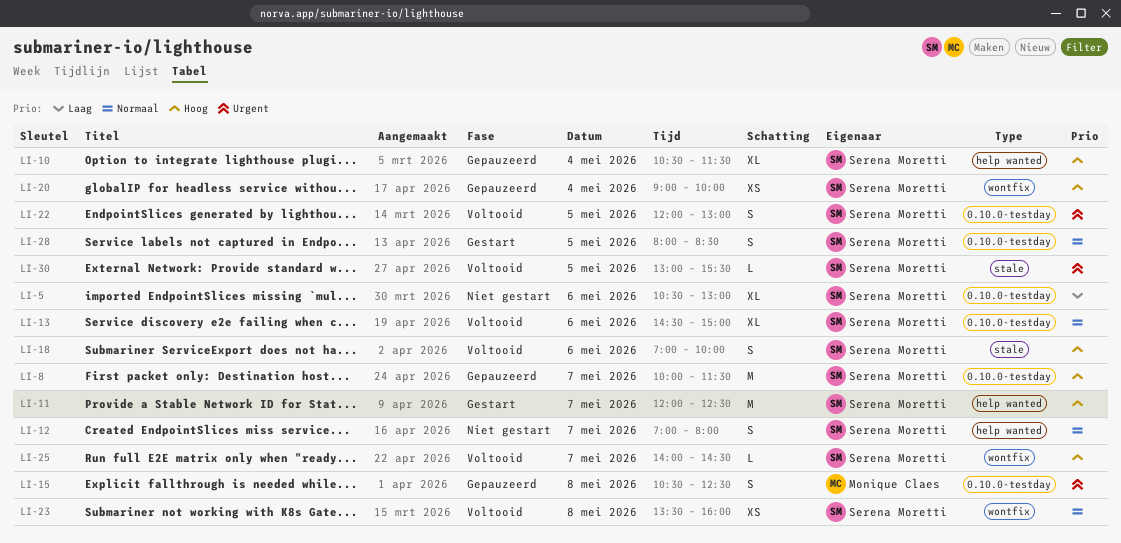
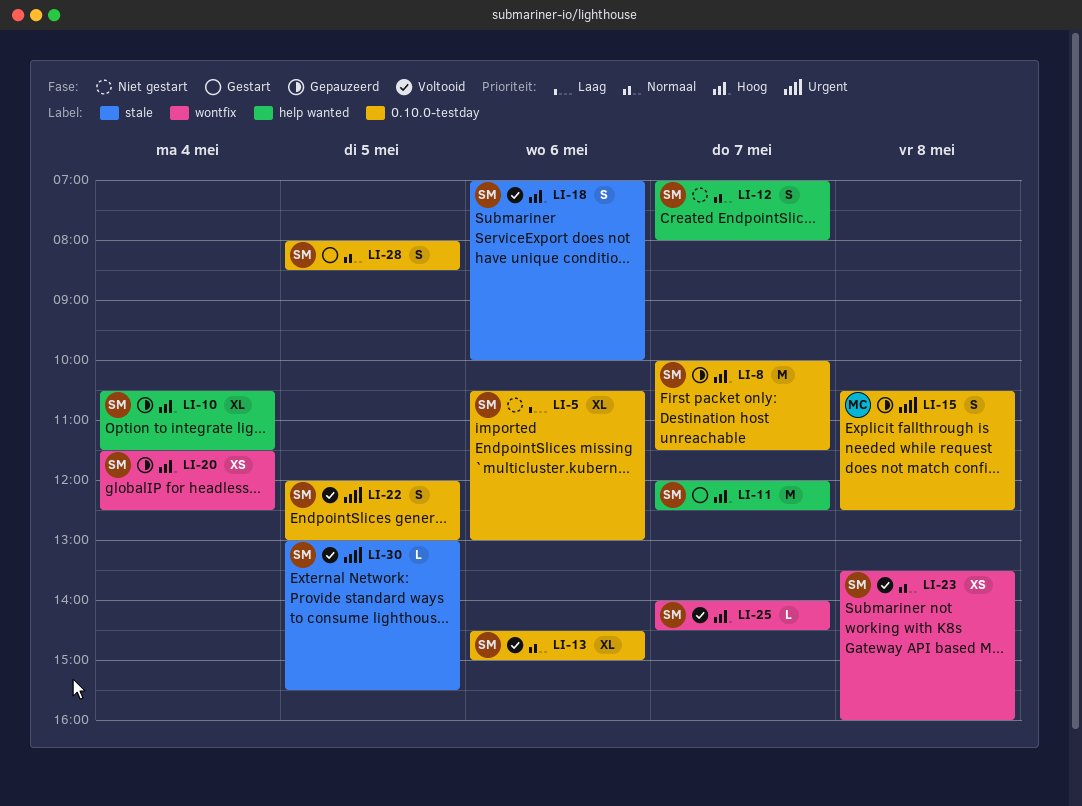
LI-20, begins: 09:00 -> 11:30
LI-20, ends: 10:00 -> 12:30

